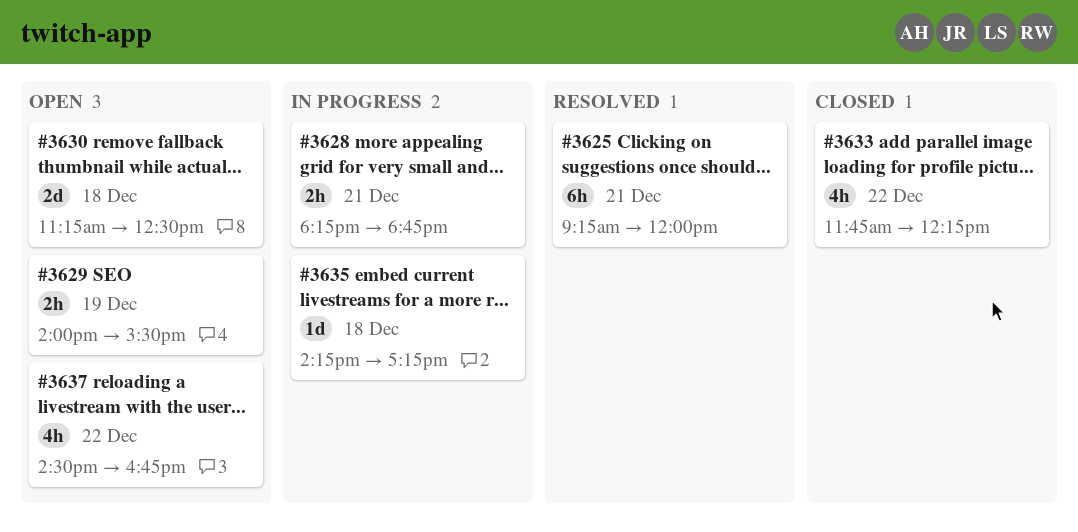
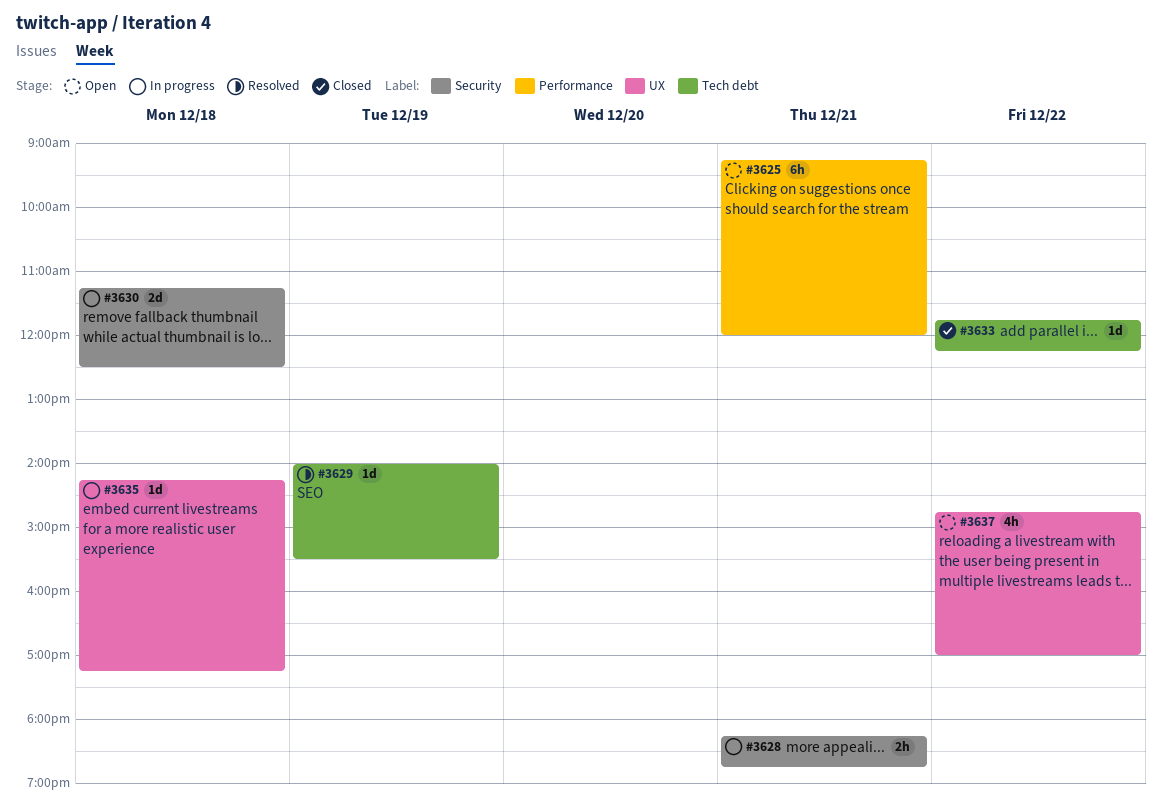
#3625, status: Resolved -> Open
#3629, status: Open -> Resolved
#3629, estimate: 2h -> 1d
#3630, status: Open -> In progress
#3633, estimate: 4h -> 1d
#3637, begins: 14:30 -> 14:45
#3637, ends: 16:45 -> 17:00

